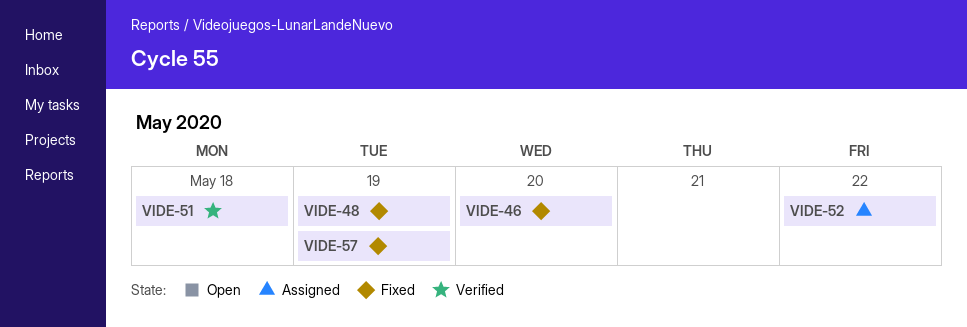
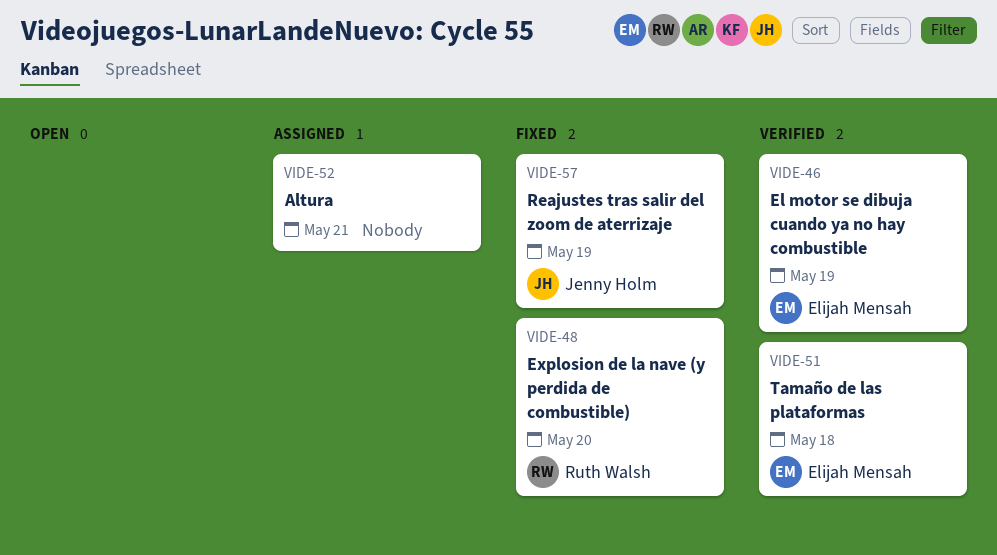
VIDE-46, status: Fixed -> Verified
VIDE-46, due: May 20 -> May 19
VIDE-48, due: May 19 -> May 20
VIDE-52, due: May 22 -> May 21

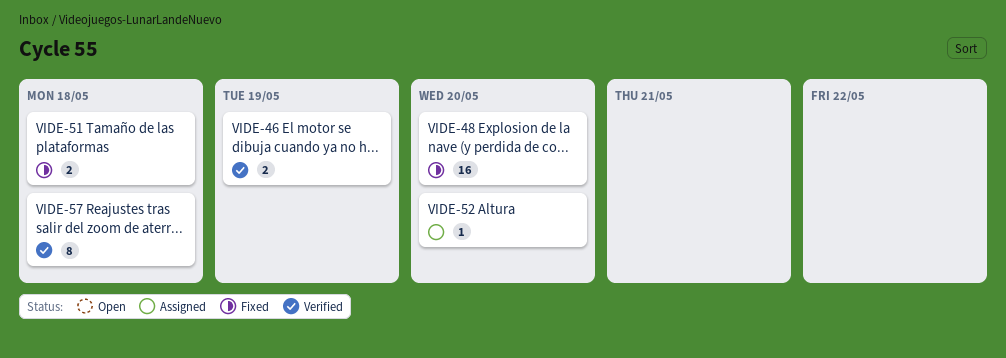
VIDE-51, status: Verified -> Fixed
VIDE-52, due: May 21 -> May 20
VIDE-57, status: Fixed -> Verified
VIDE-57, due: May 19 -> May 18

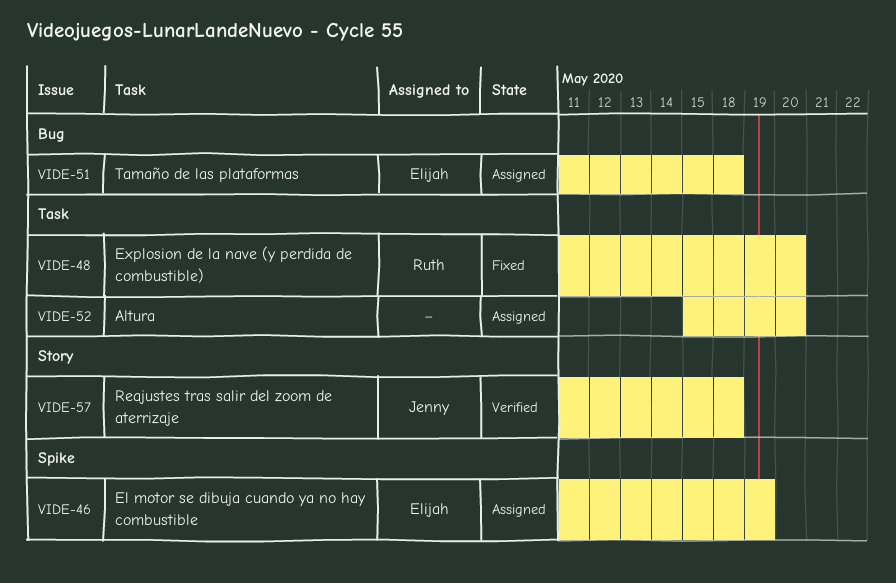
VIDE-46, status: Verified -> Assigned
VIDE-51, status: Fixed -> Assigned

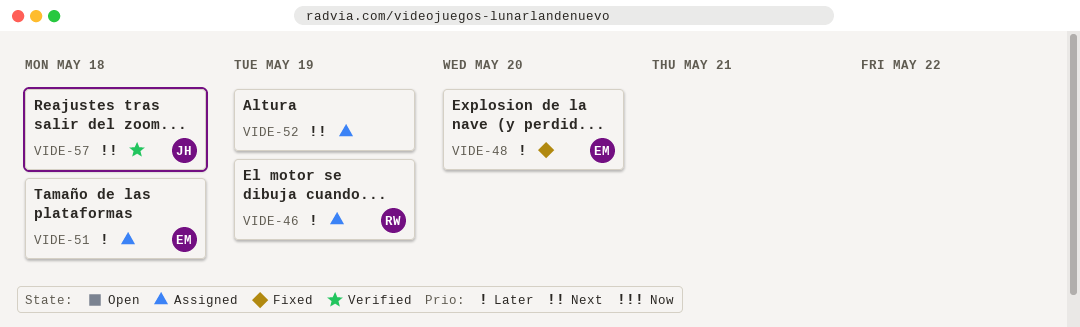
VIDE-46, owner: Elijah -> Ruth
VIDE-48, owner: Ruth -> Elijah
VIDE-52, due: May 20 -> May 19

